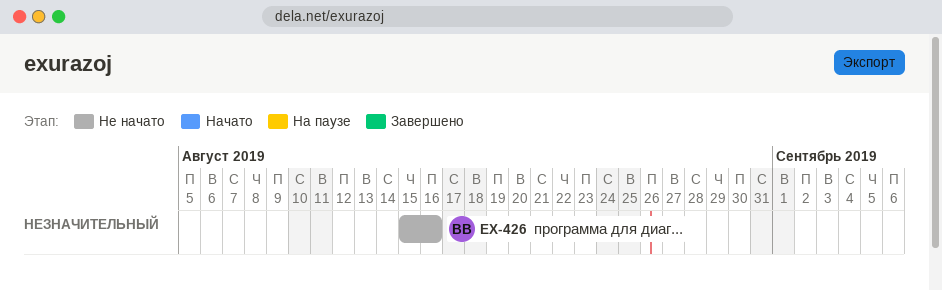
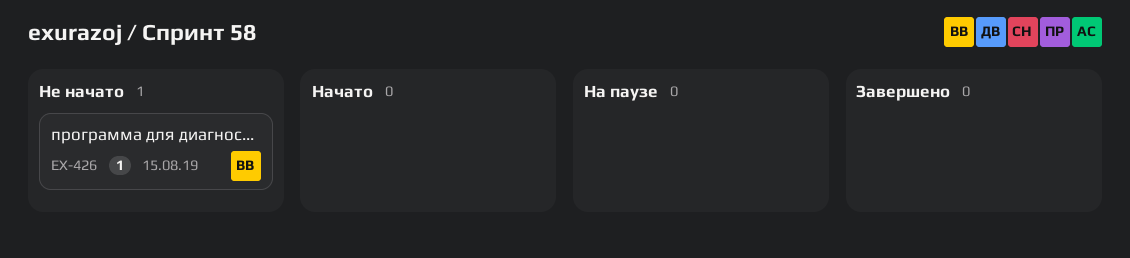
EX-426, due: Aug 16 -> Aug 15

